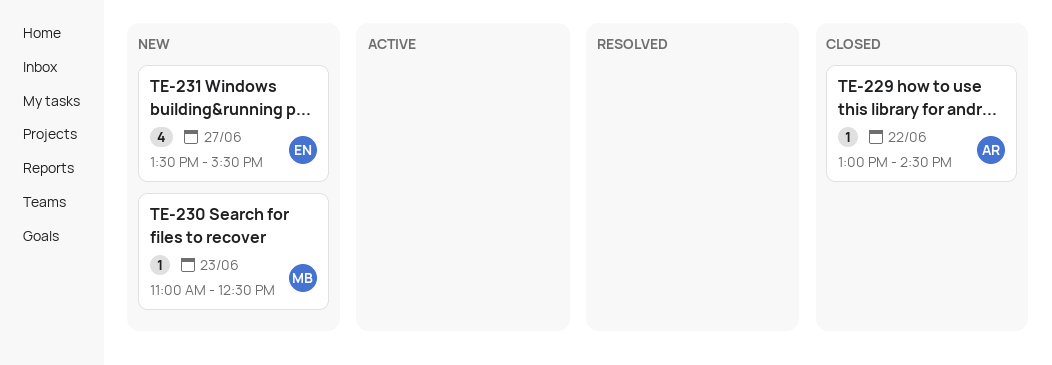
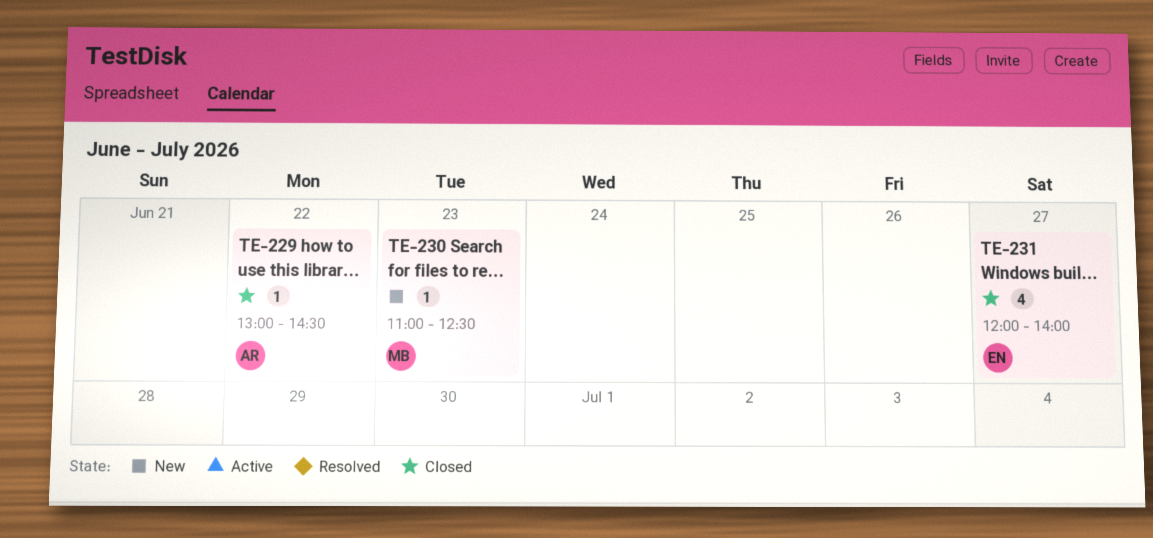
TE-231, status: New -> Closed
TE-231, begins: 13:30 -> 12:00
TE-231, ends: 15:30 -> 14:00

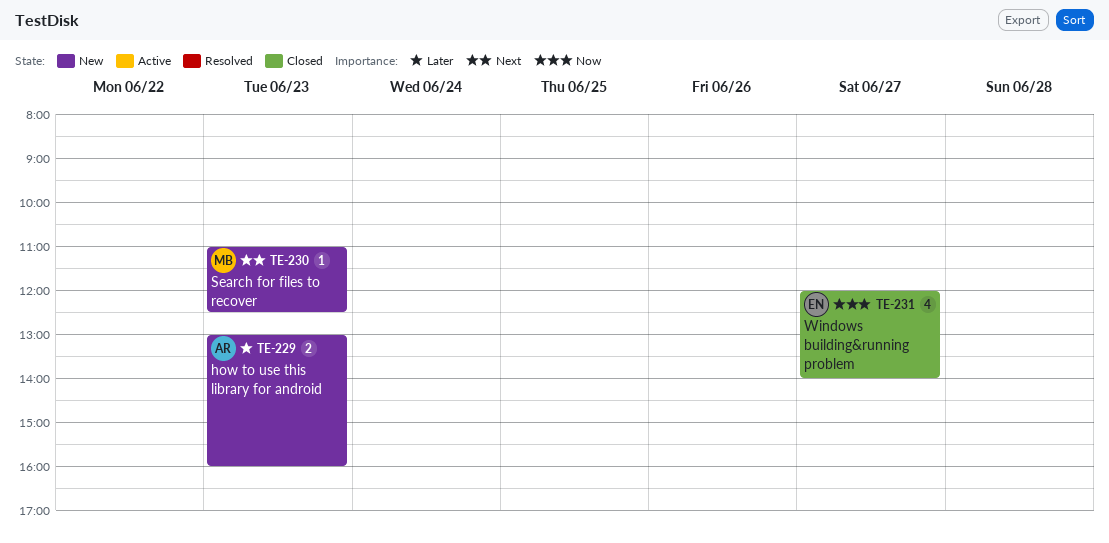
TE-229, status: Closed -> New
TE-229, estimate: 1 -> 2
TE-229, day: Jun 22 -> Jun 23
TE-229, ends: 14:30 -> 16:00

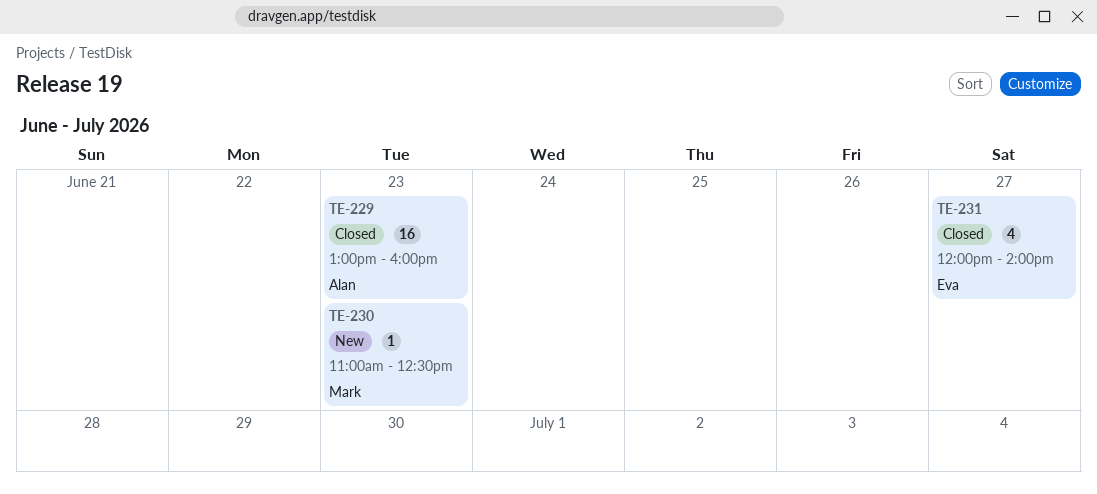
TE-229, status: New -> Closed
TE-229, estimate: 2 -> 16

